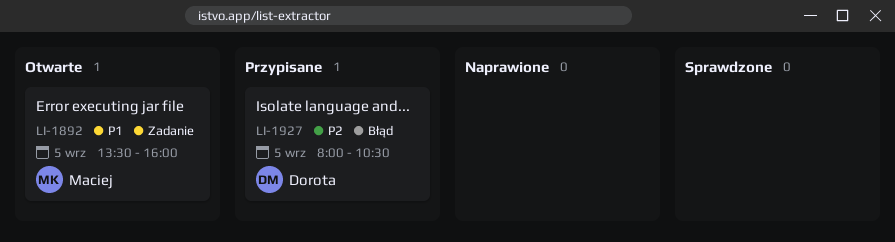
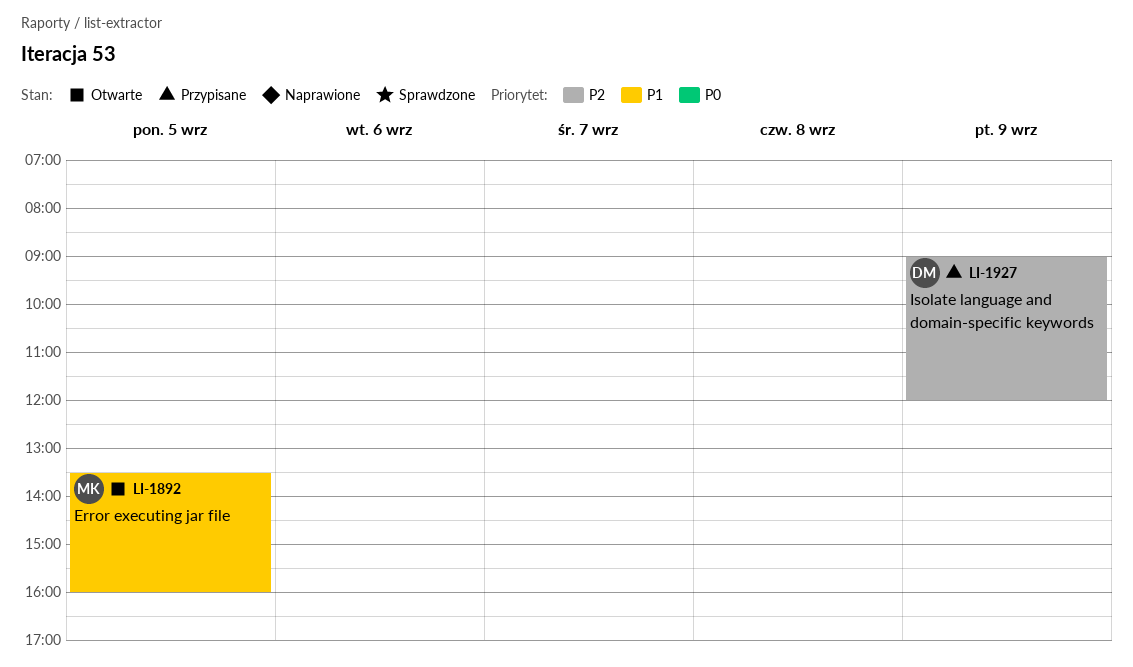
LI-1927, day: Sep 5 -> Sep 9
LI-1927, begins: 08:00 -> 09:00
LI-1927, ends: 10:30 -> 12:00

